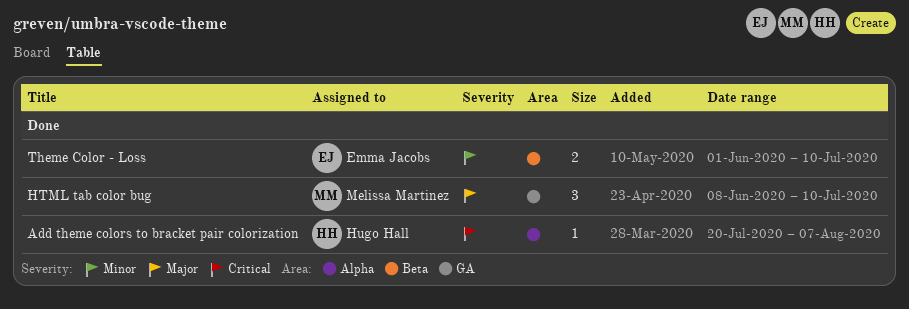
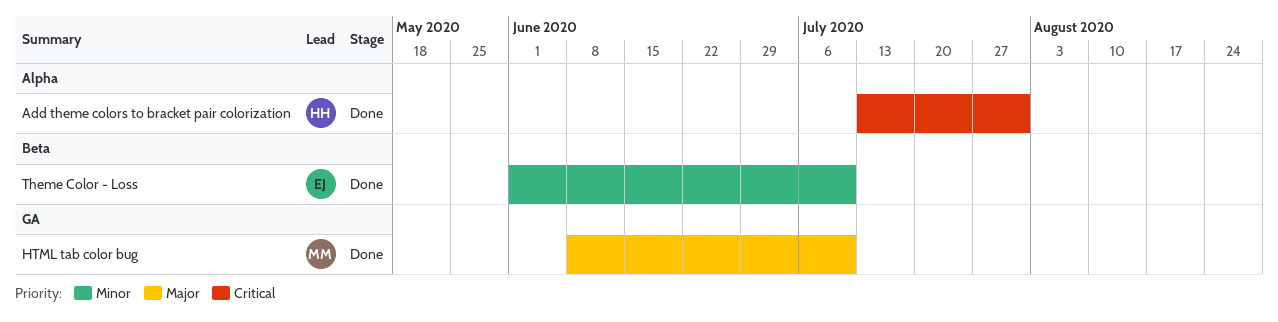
Add theme colors to bracket pair colorization, start: Jul 20 -> Jul 13
Add theme colors to bracket pair colorization, due: Aug 7 -> Jul 31

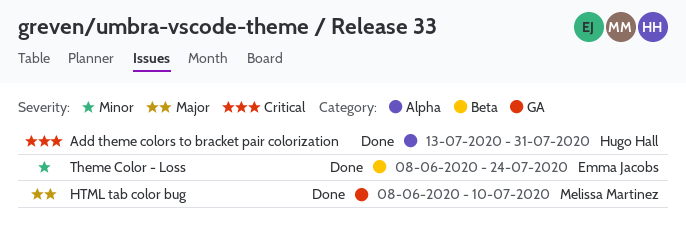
Theme Color - Loss, start: Jun 1 -> Jun 8
Theme Color - Loss, due: Jul 10 -> Jul 24

